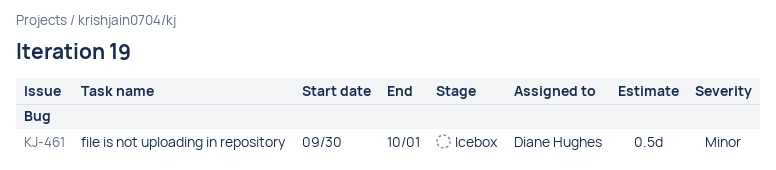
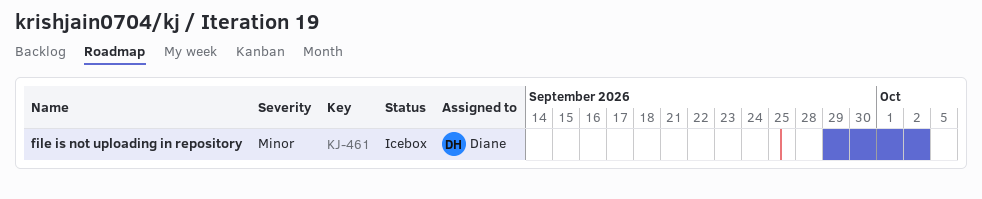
KJ-461, start: Sep 30 -> Sep 29
KJ-461, due: Oct 1 -> Oct 2

